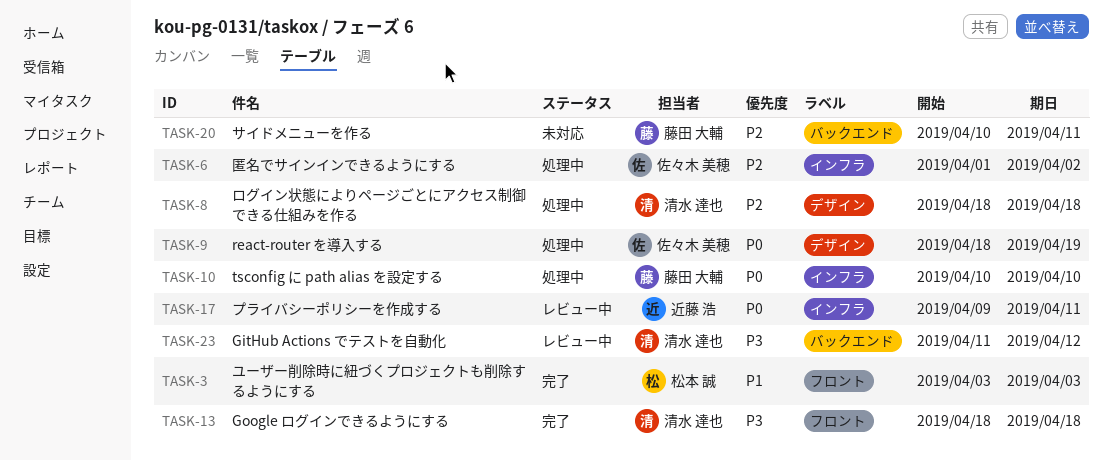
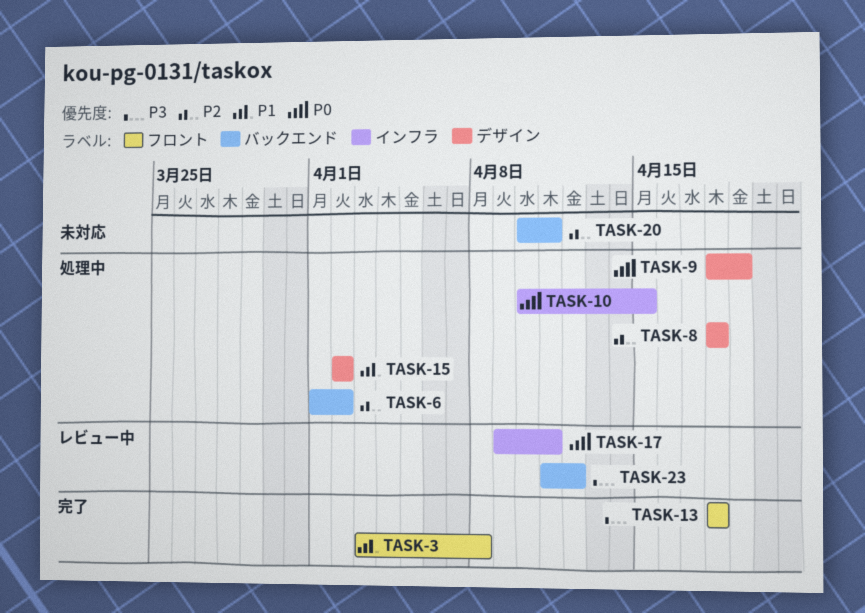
TASK-3, due: Apr 3 -> Apr 8
TASK-6, label: インフラ -> バックエンド
TASK-10, due: Apr 10 -> Apr 15
TASK-15: none -> present

